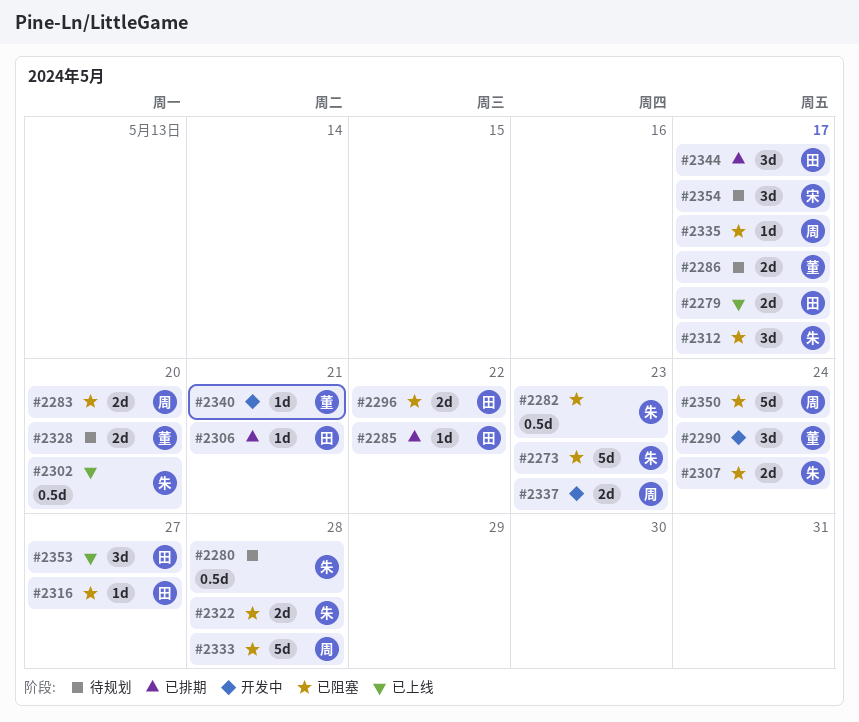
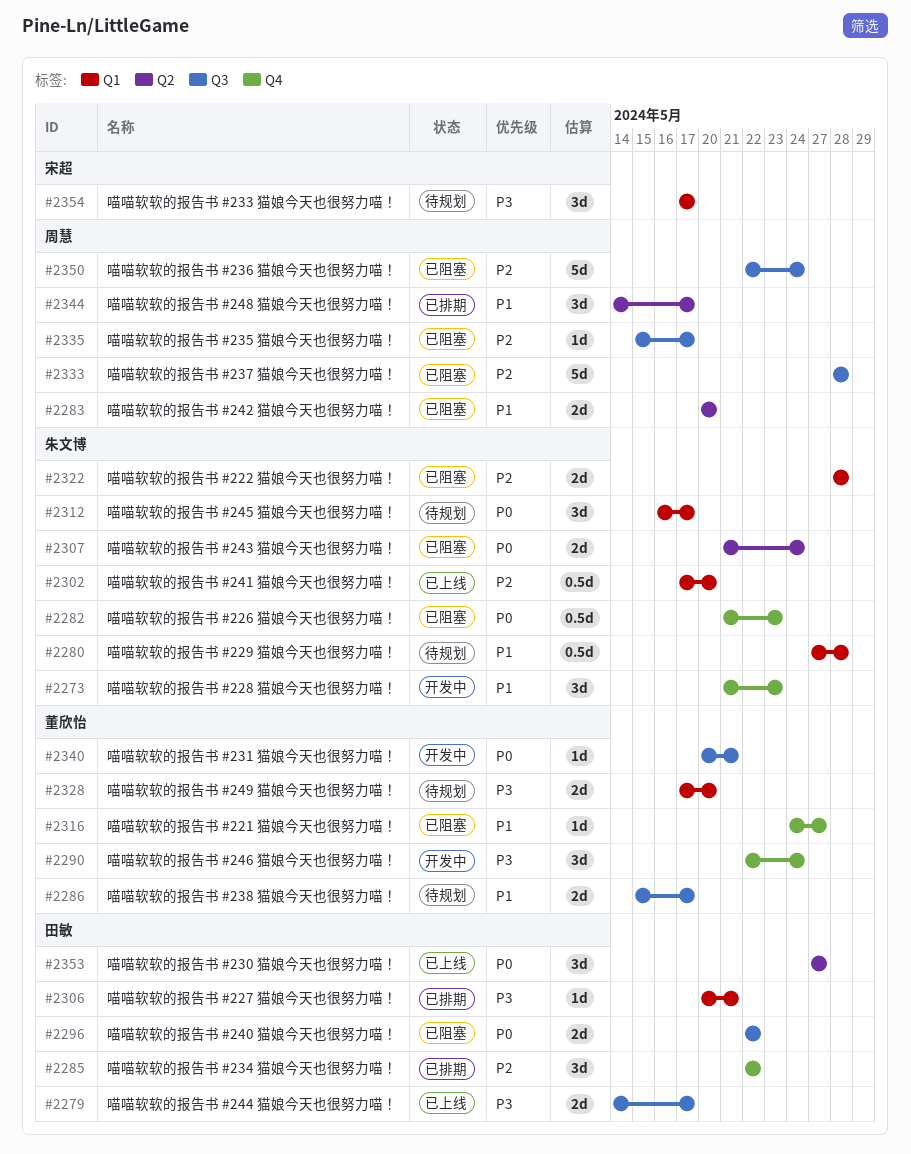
#2273, status: 已阻塞 -> 开发中
#2273, estimate: 5d -> 3d
#2285, estimate: 1d -> 3d
#2312, status: 已阻塞 -> 待规划
#2316, owner: 田敏 -> 董欣怡
#2337: present -> none
#2344, owner: 田敏 -> 周慧

